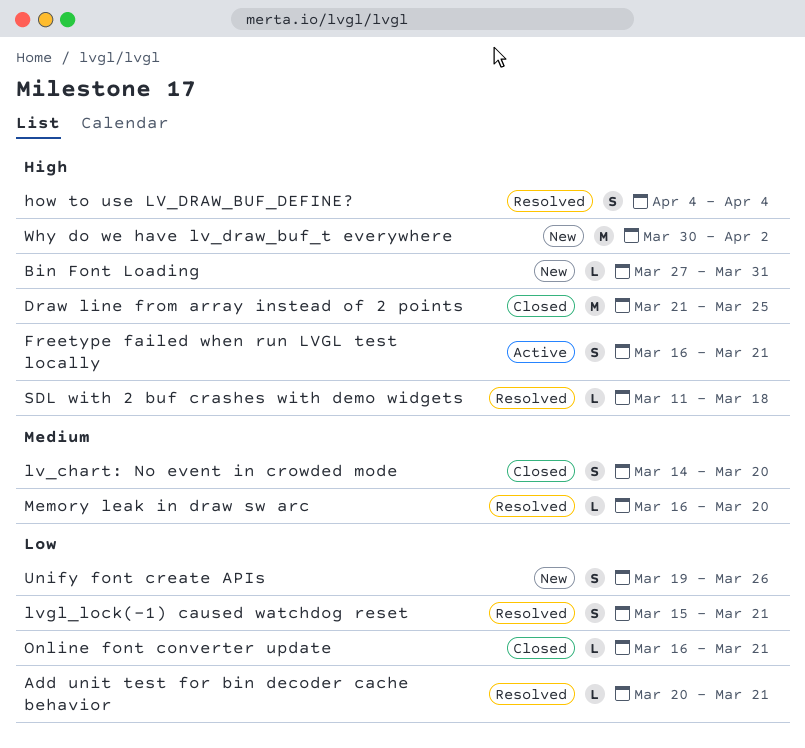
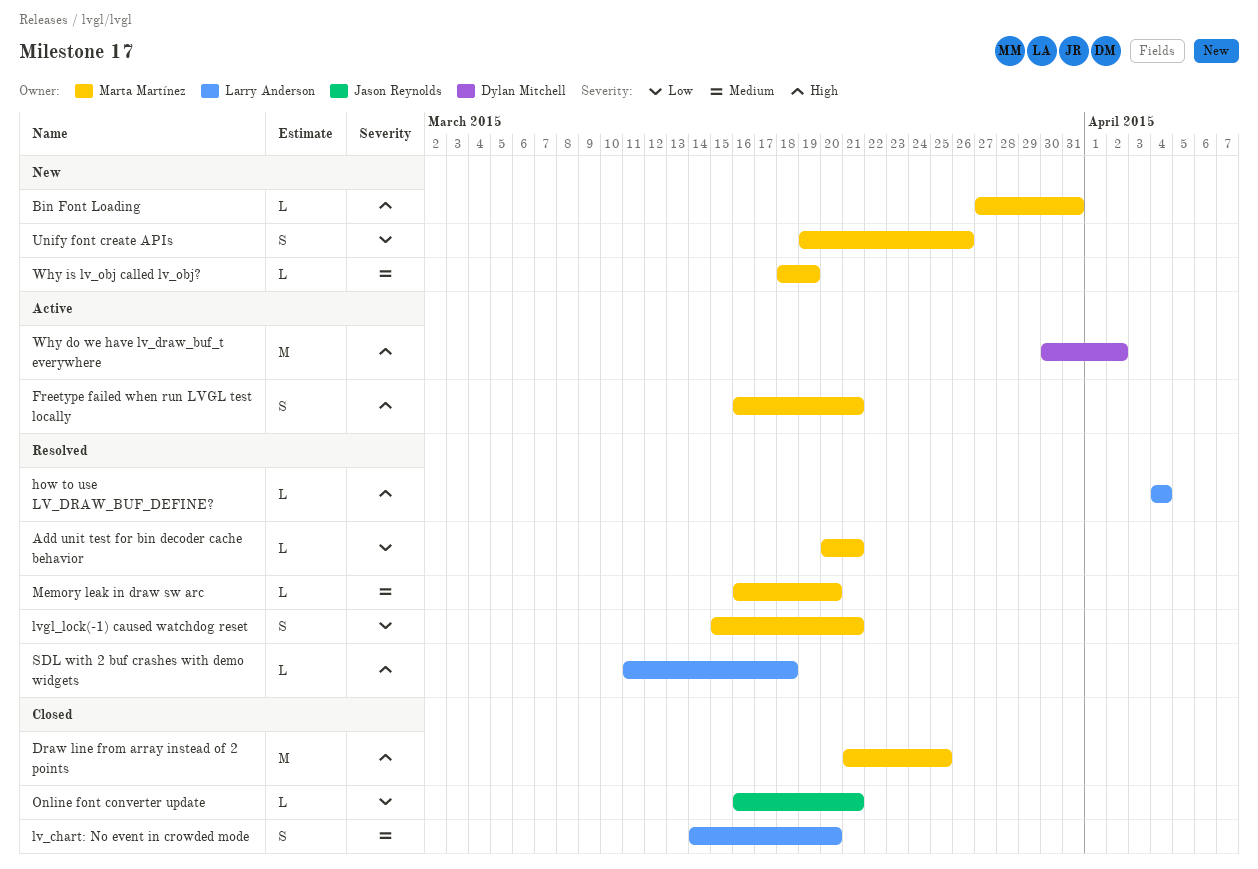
how to use LV_DRAW_BUF_DEFINE?, estimate: S -> L
Why do we have lv_draw_buf_t everywhere, status: New -> Active
Why is lv_obj called lv_obj?: none -> present

